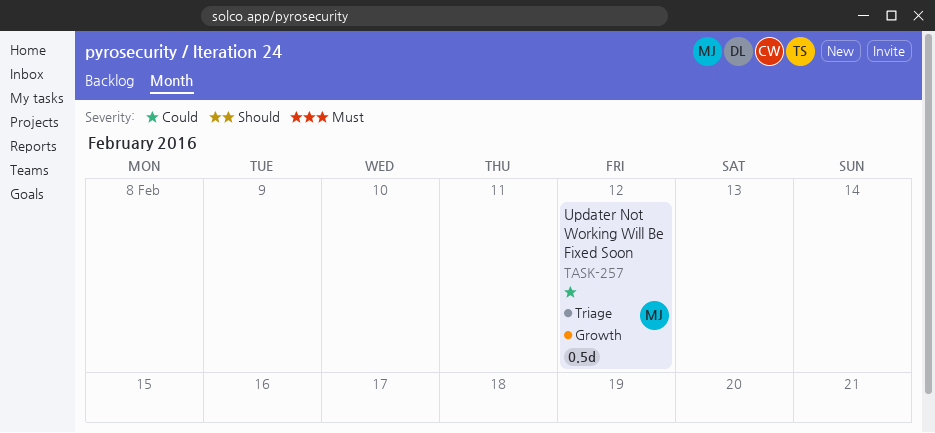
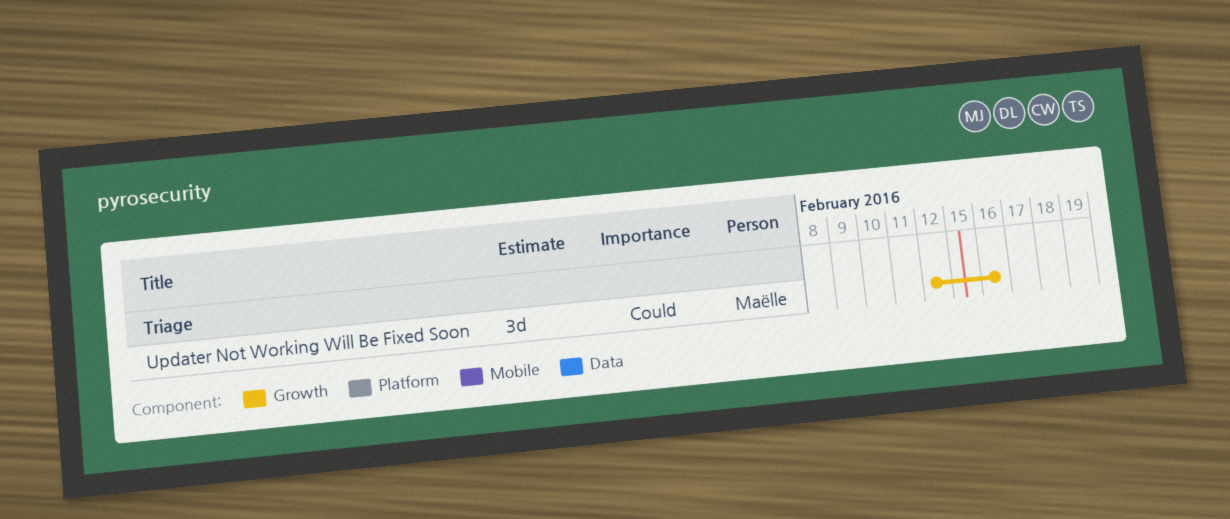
Updater Not Working Will Be Fixed Soon, estimate: 0.5d -> 3d
Updater Not Working Will Be Fixed Soon, due: Feb 12 -> Feb 16

